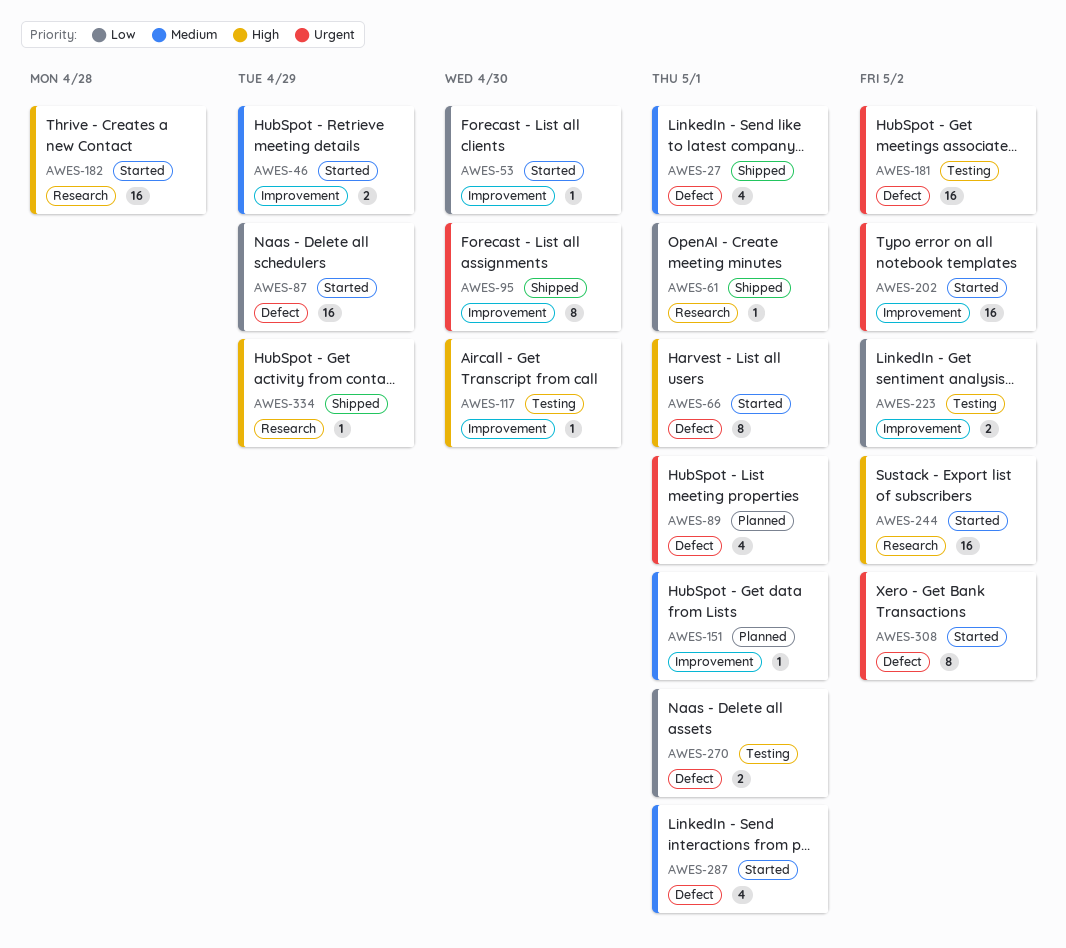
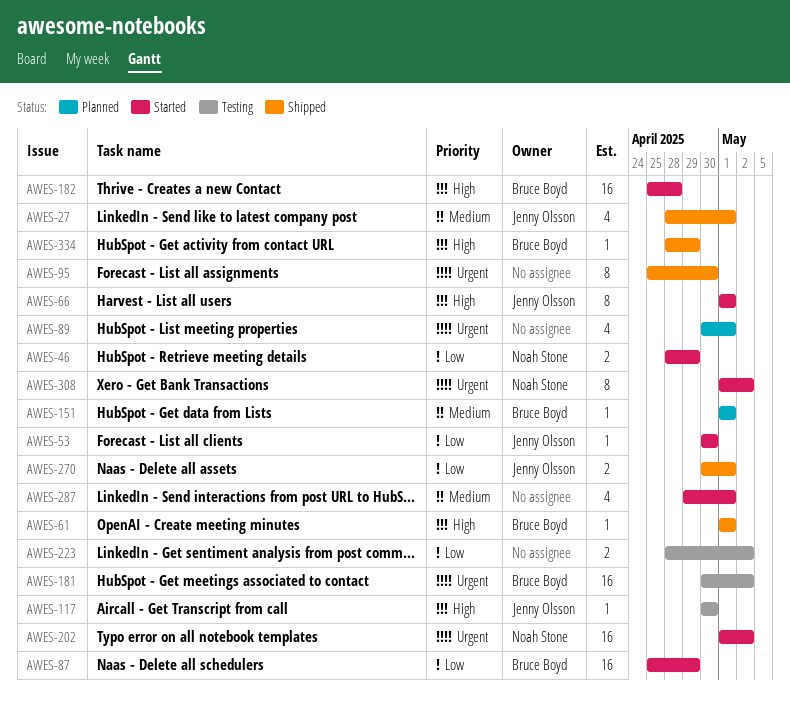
AWES-46, priority: Medium -> Low
AWES-61, priority: Low -> High
AWES-244: present -> none
AWES-270, status: Testing -> Shipped

